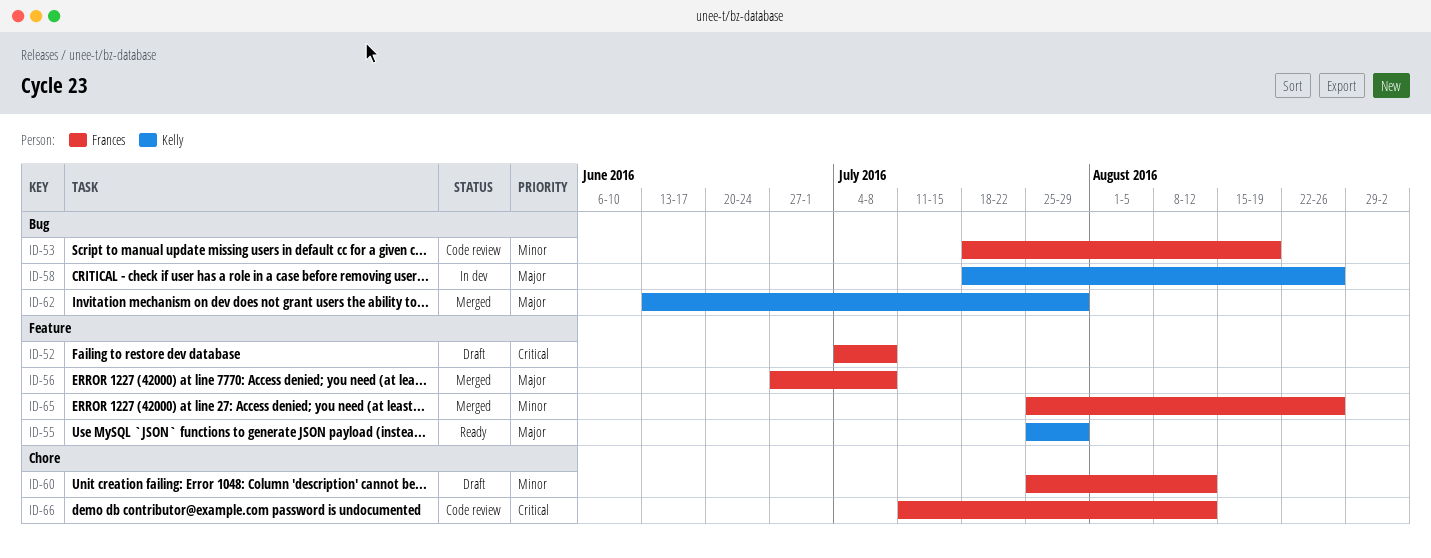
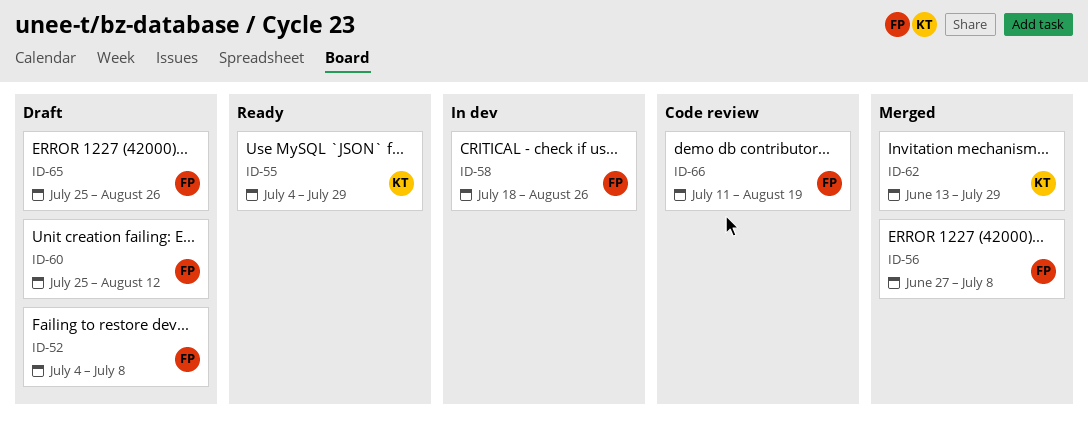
ID-53: present -> none
ID-55, start: Jul 25 -> Jul 4
ID-58, owner: Kelly -> Frances
ID-65, status: Merged -> Draft
ID-66, due: Aug 12 -> Aug 19

